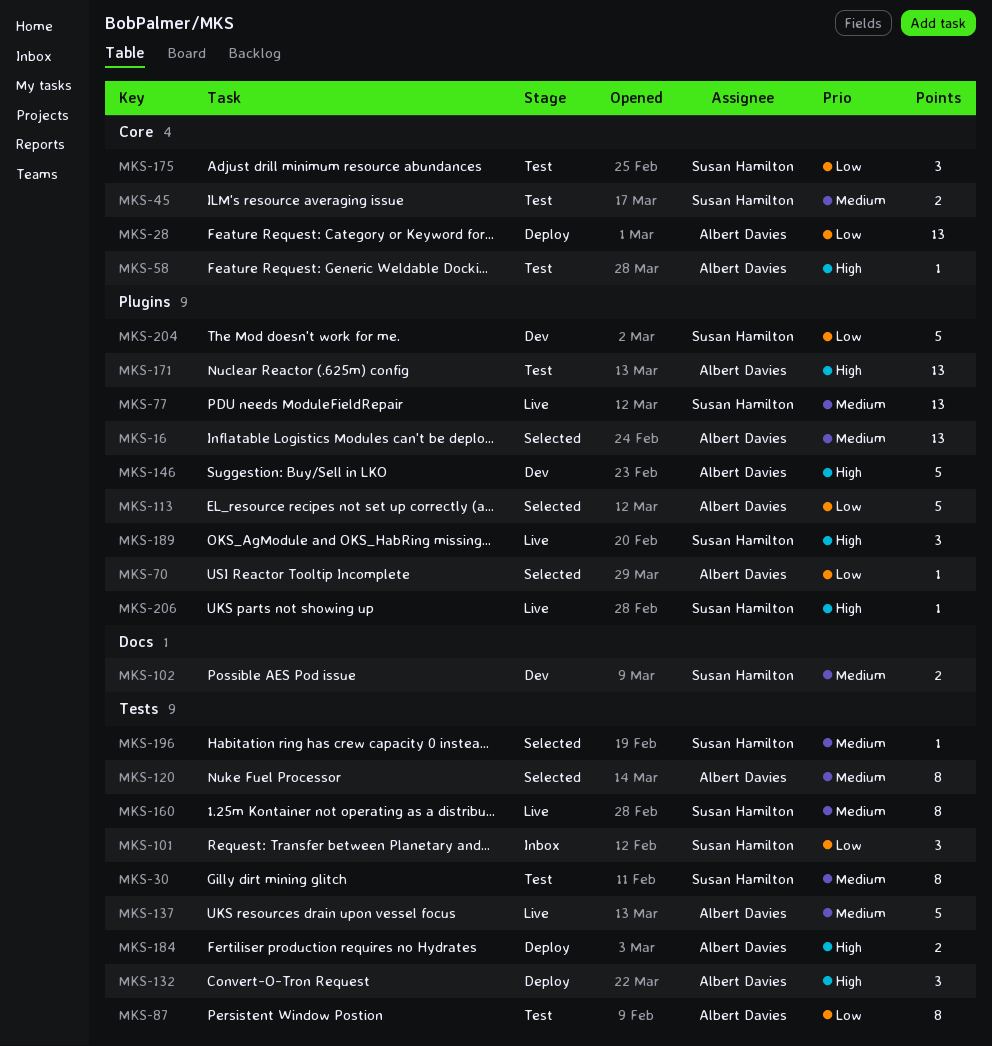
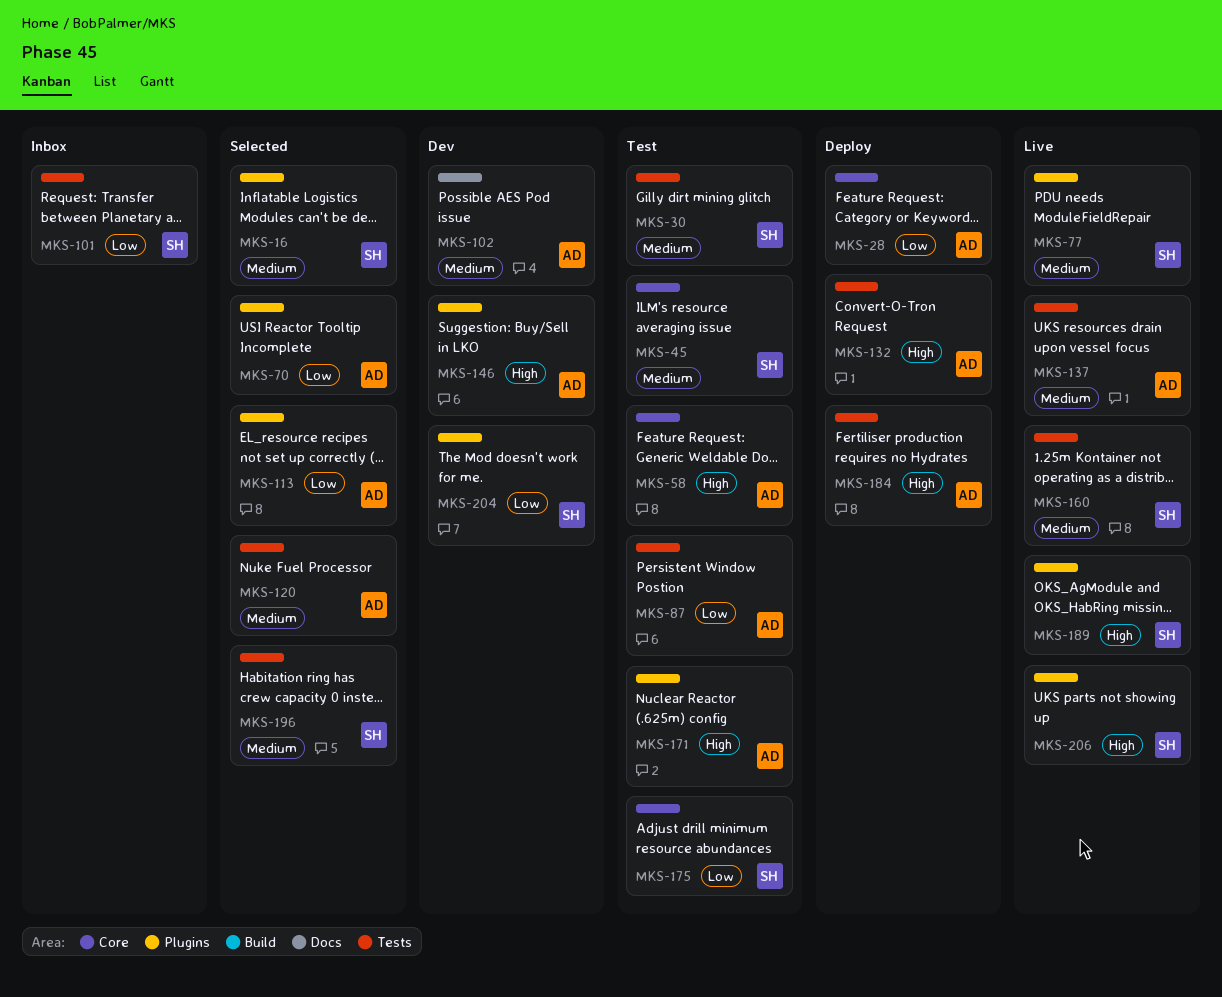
MKS-16, owner: Albert Davies -> Susan Hamilton
MKS-102, owner: Susan Hamilton -> Albert Davies

